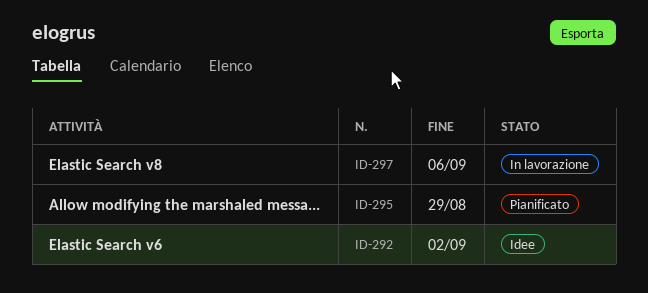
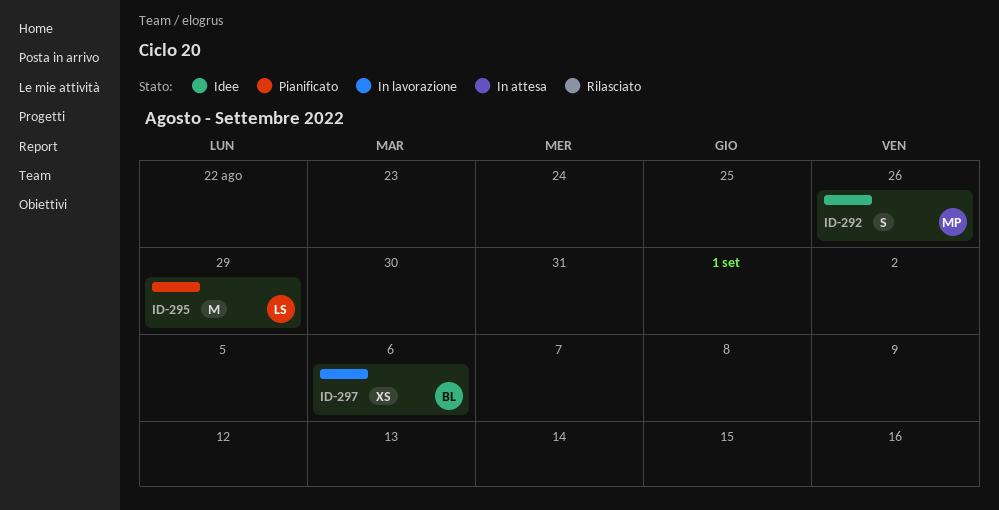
ID-292, due: Sep 2 -> Aug 26

